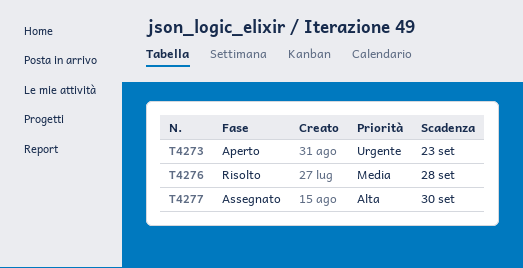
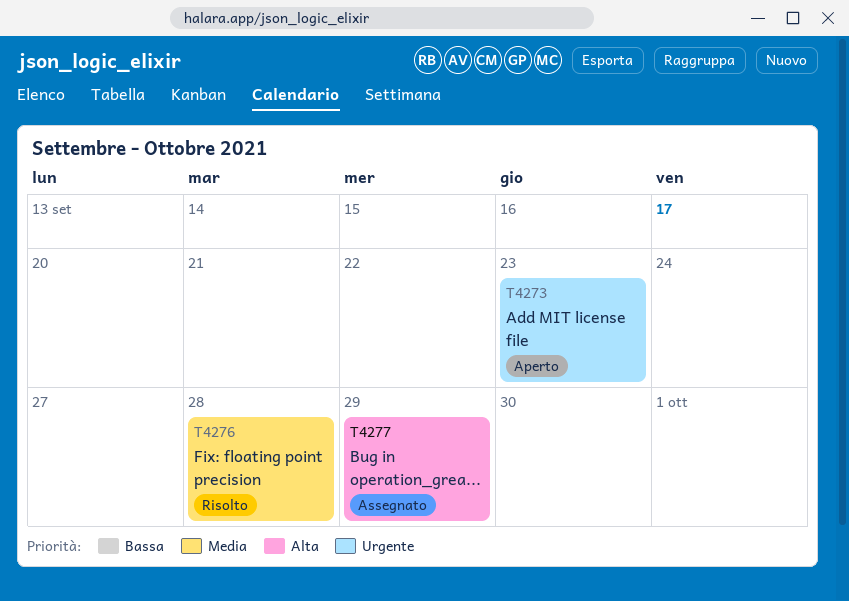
T4277, due: Sep 30 -> Sep 29

